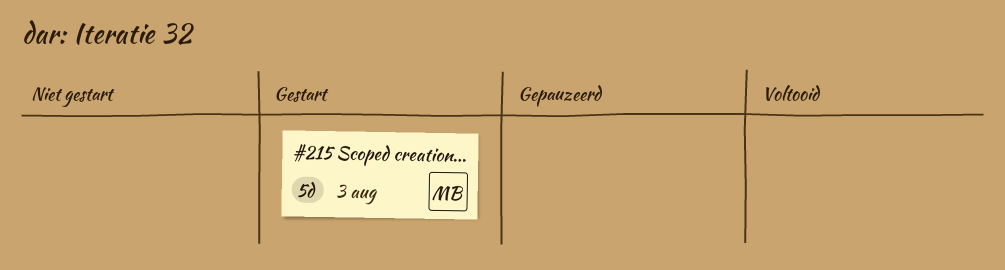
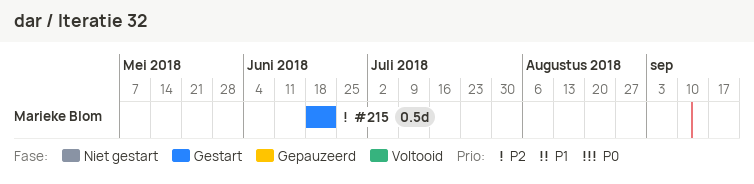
#215, estimate: 5d -> 0.5d
#215, due: Aug 3 -> Jun 22

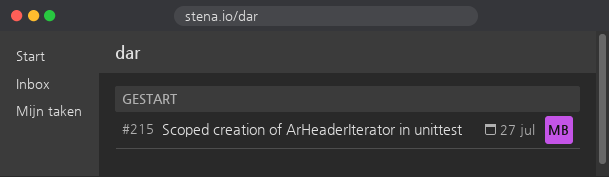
#215, due: Jun 22 -> Jul 27

